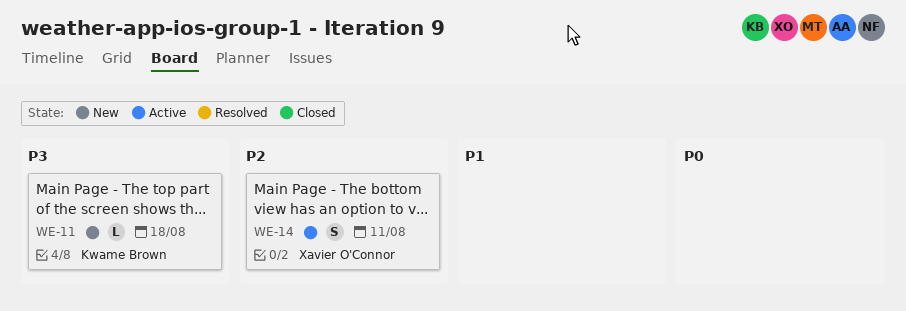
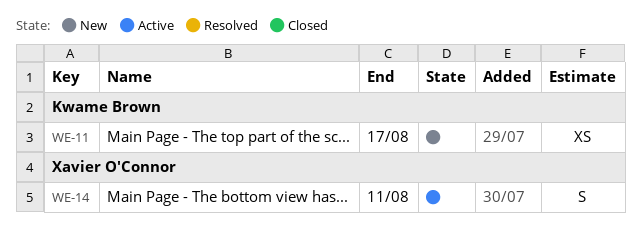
WE-11, estimate: L -> XS
WE-11, due: Aug 18 -> Aug 17

